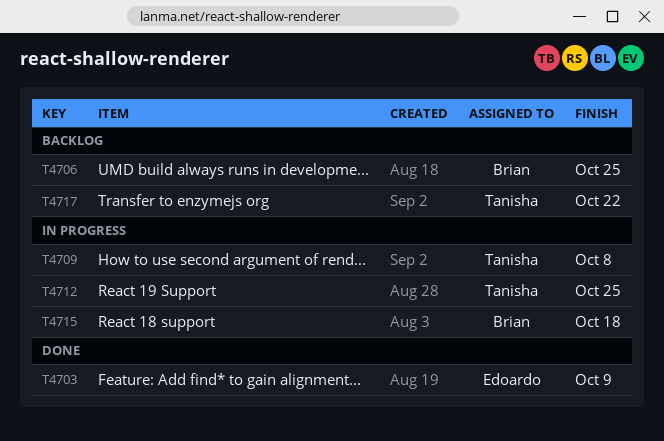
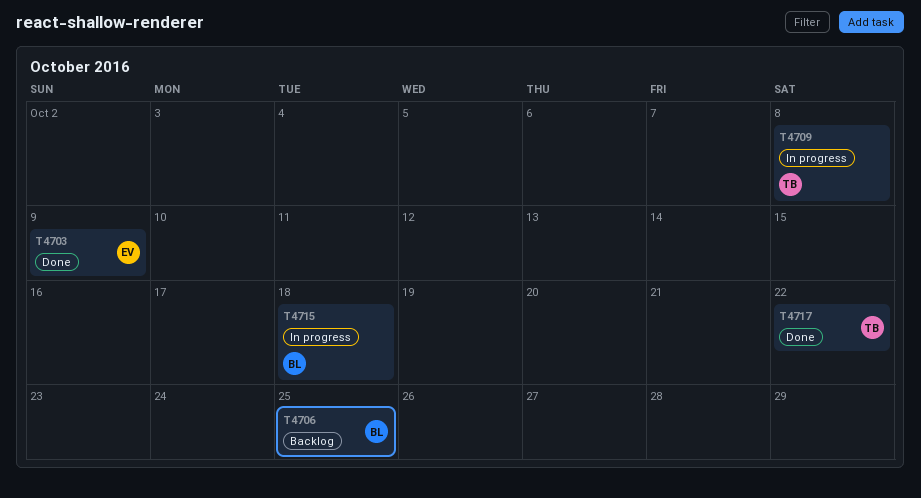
T4712: present -> none
T4717, status: Backlog -> Done

